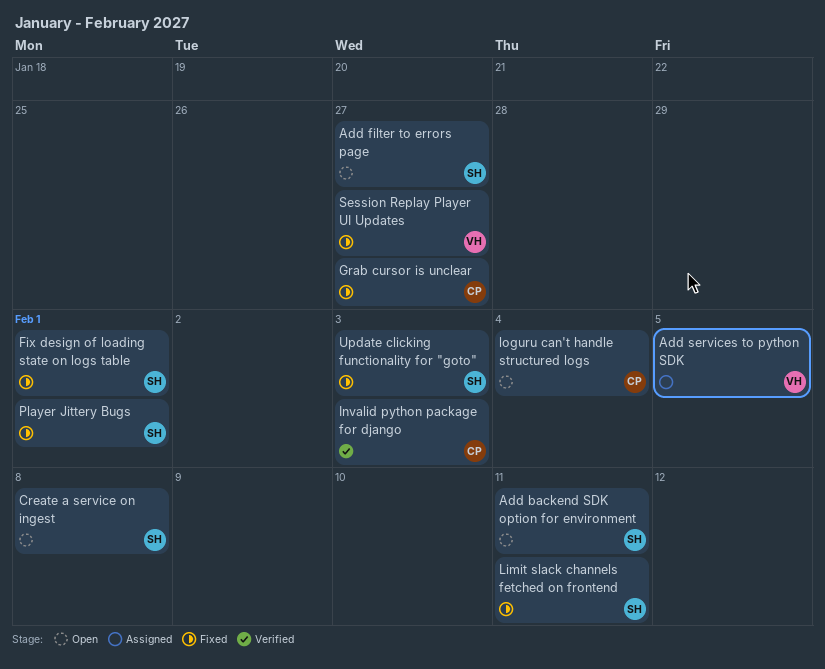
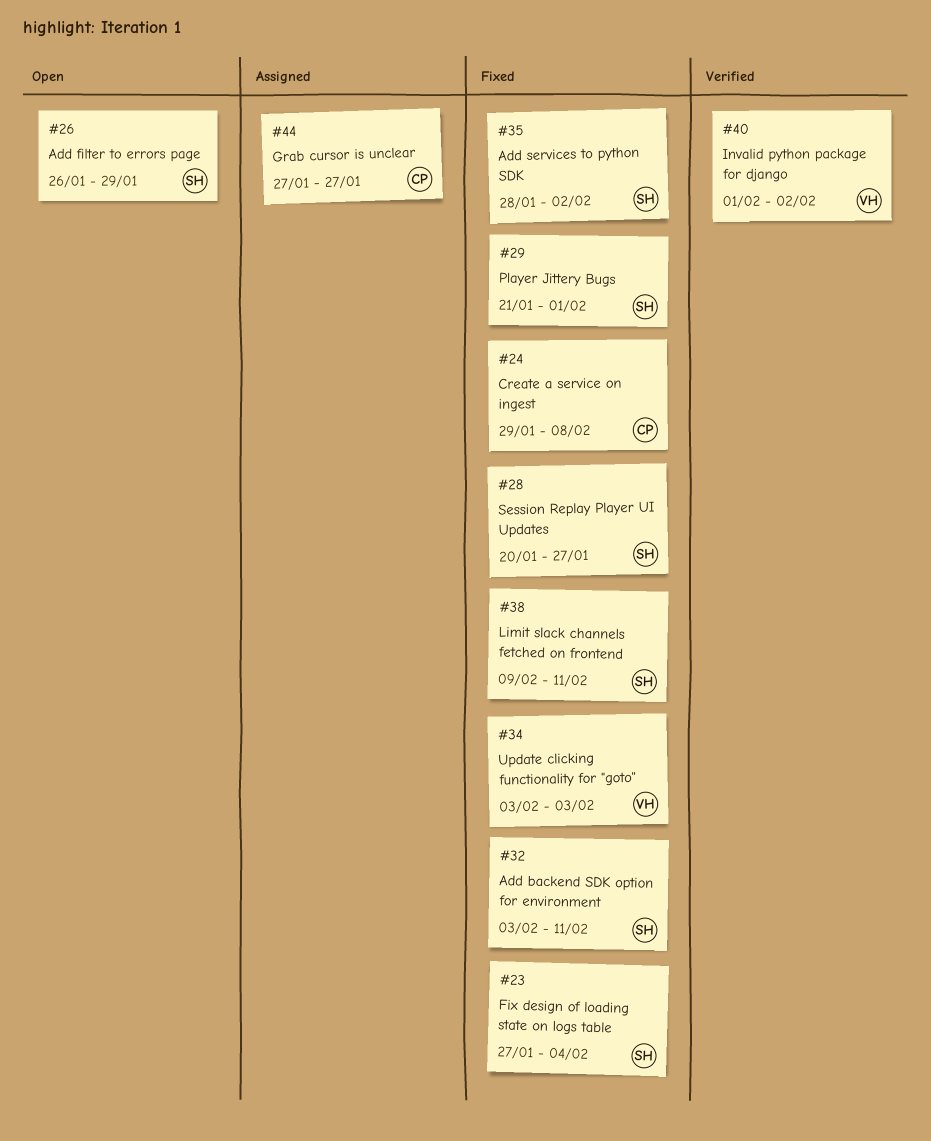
Add backend SDK option for environment, status: Open -> Fixed
Add filter to errors page, due: Jan 27 -> Jan 29
Add services to python SDK, status: Assigned -> Fixed
Add services to python SDK, owner: VH -> SH
Add services to python SDK, due: Feb 5 -> Feb 2
Create a service on ingest, status: Open -> Fixed
Create a service on ingest, owner: SH -> CP
Fix design of loading state on logs table, due: Feb 1 -> Feb 4
Grab cursor is unclear, status: Fixed -> Assigned
Invalid python package for django, owner: CP -> VH
Invalid python package for django, due: Feb 3 -> Feb 2
loguru can't handle structured logs: present -> none
Session Replay Player UI Updates, owner: VH -> SH
Update clicking functionality for "goto", owner: SH -> VH

